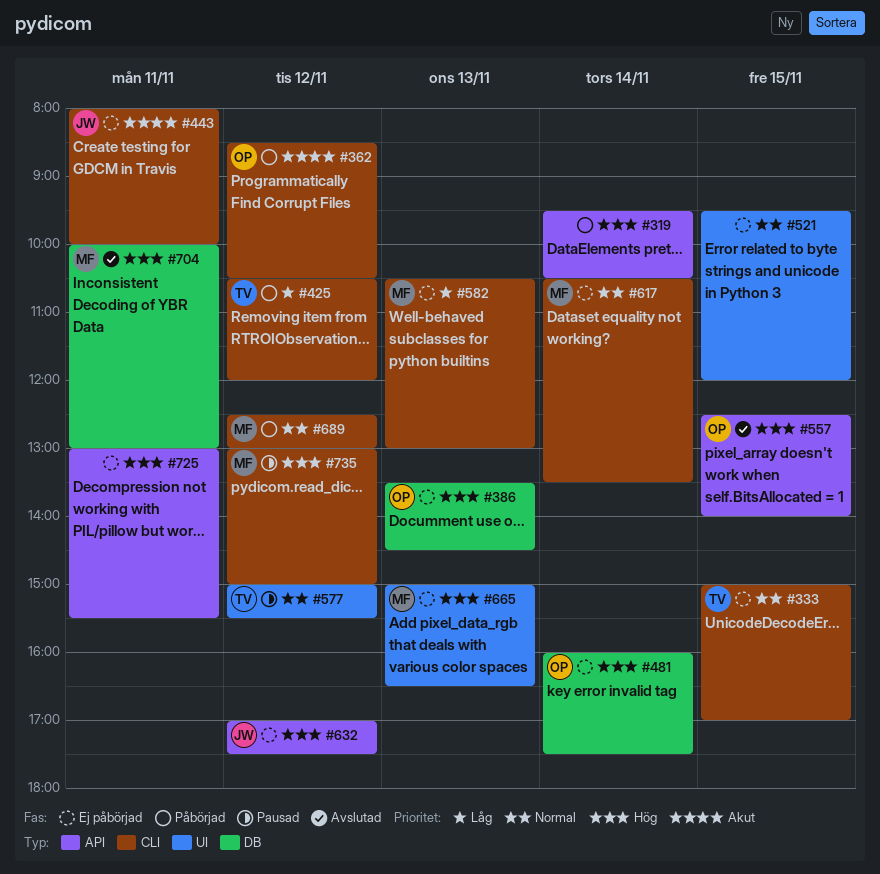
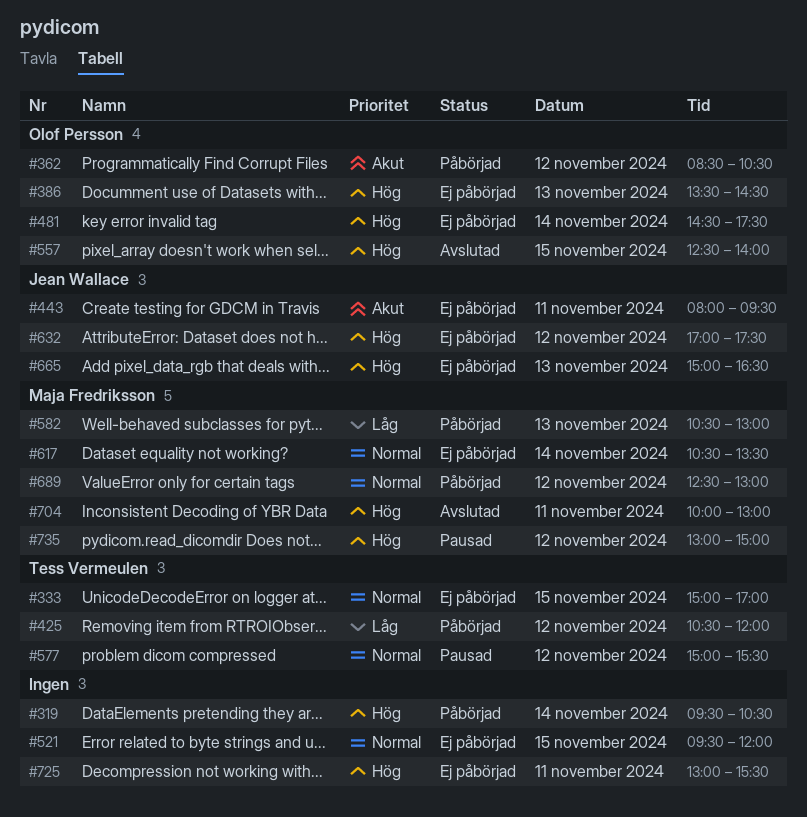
#443, ends: 10:00 -> 09:30
#481, begins: 16:00 -> 14:30
#582, status: Ej påbörjad -> Påbörjad
#665, owner: Maja Fredriksson -> Jean Wallace

